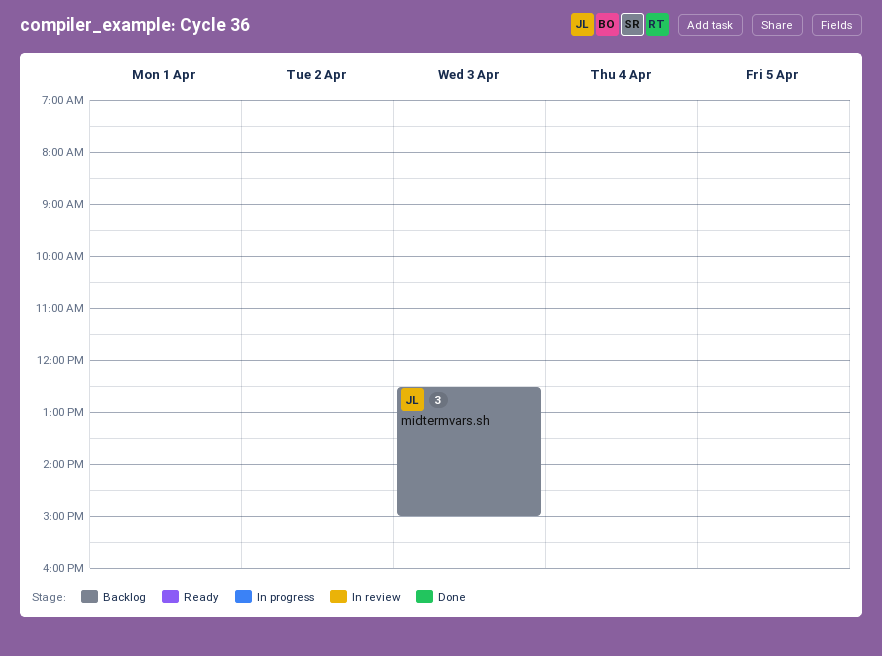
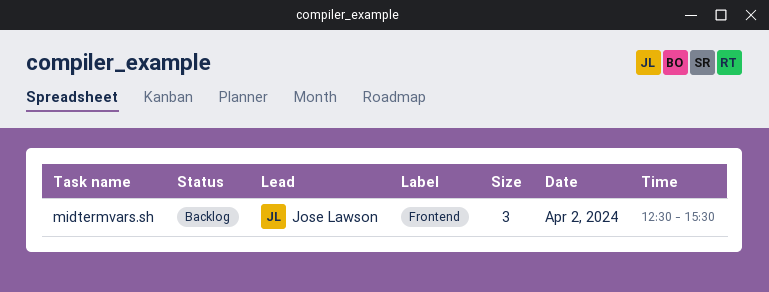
midtermvars.sh, day: Apr 3 -> Apr 2
midtermvars.sh, ends: 15:00 -> 15:30

